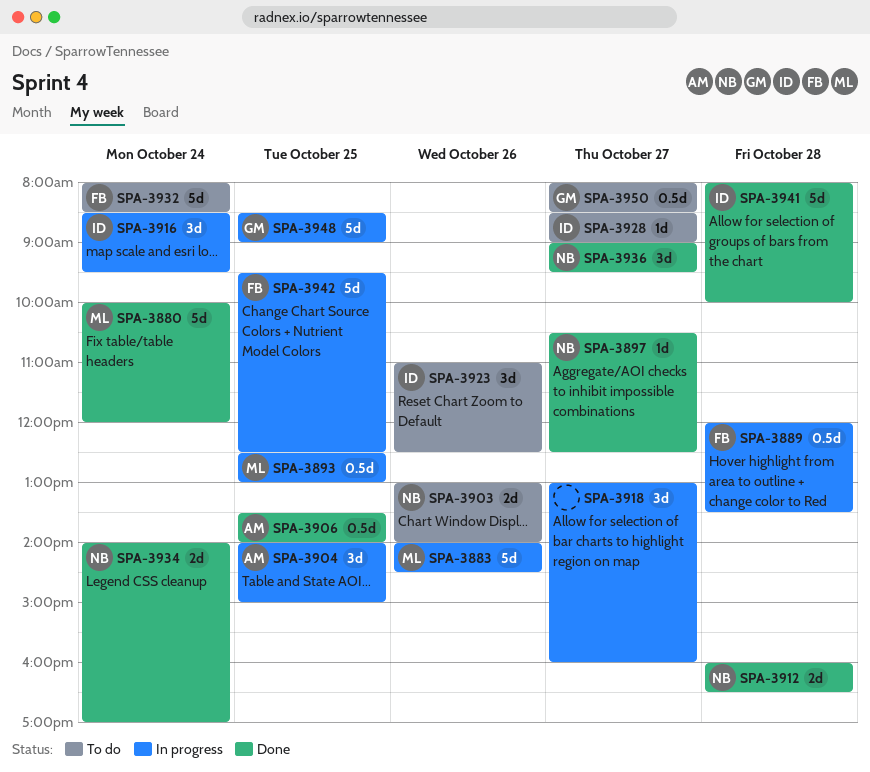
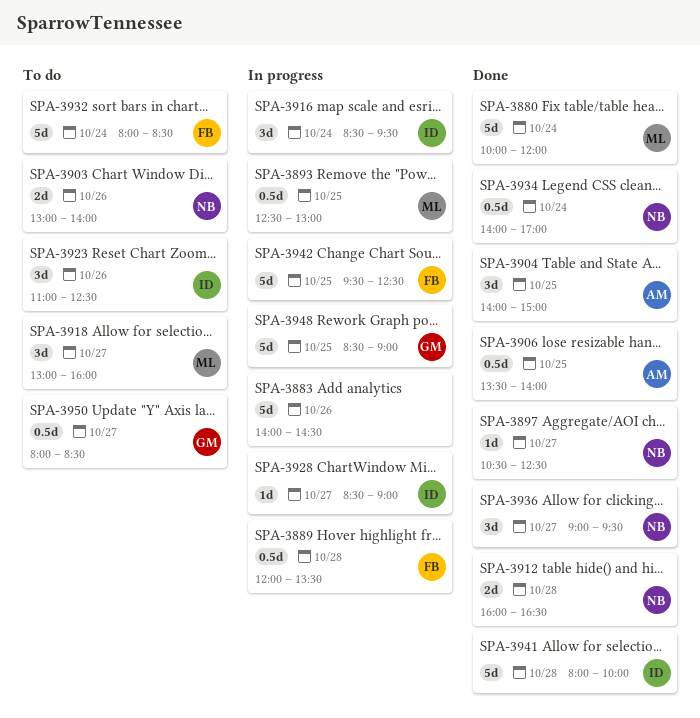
SPA-3883, owner: ML -> none
SPA-3904, status: In progress -> Done
SPA-3918, status: In progress -> To do
SPA-3918, owner: none -> ML
SPA-3928, status: To do -> In progress
SPA-3934, estimate: 2d -> 0.5d

